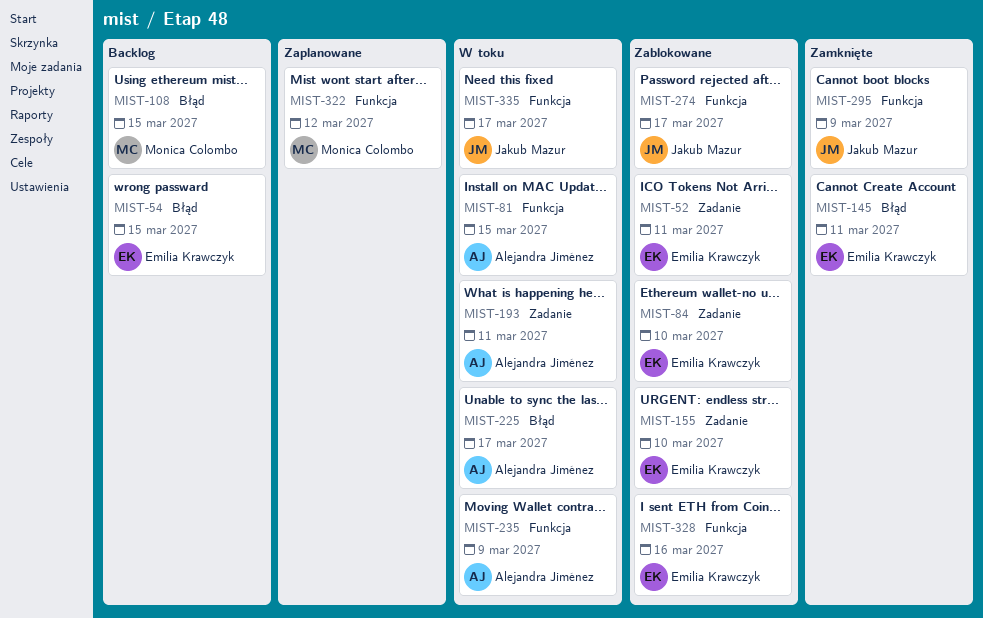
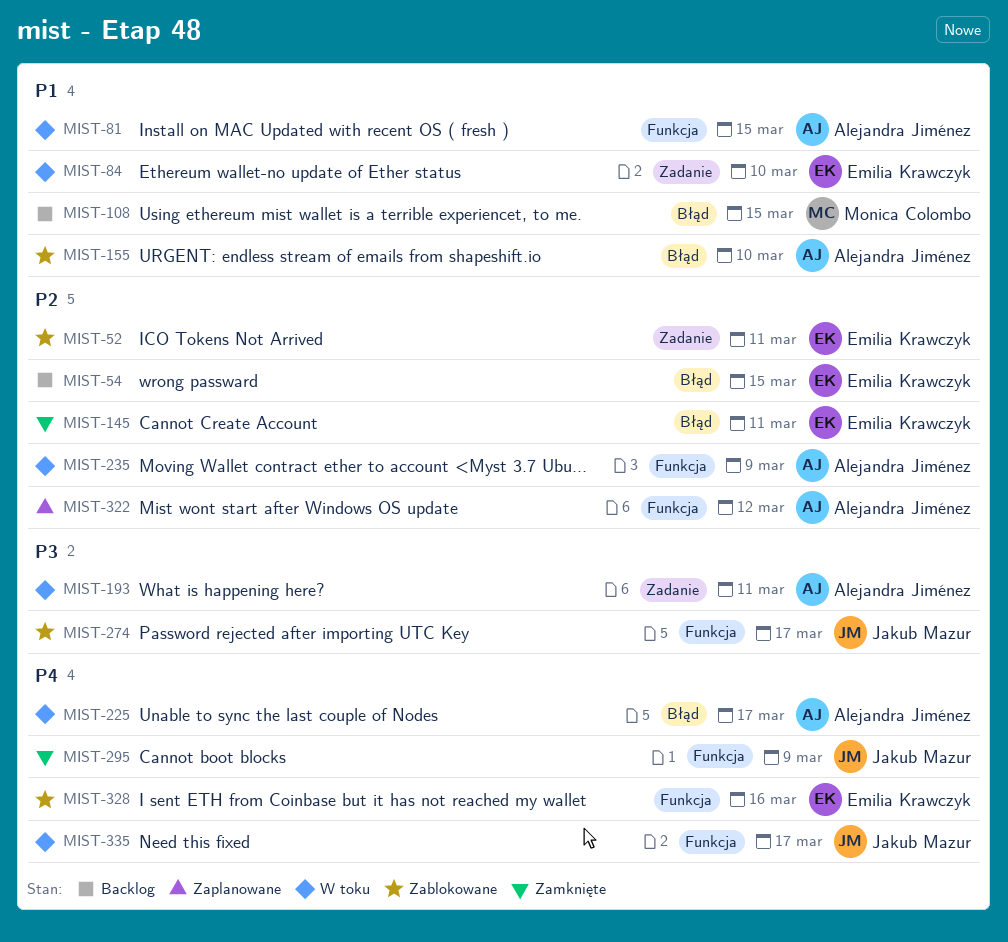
MIST-84, status: Zablokowane -> W toku
MIST-155, owner: Emilia Krawczyk -> Alejandra Jiménez
MIST-155, label: Zadanie -> Błąd
MIST-322, owner: Monica Colombo -> Alejandra Jiménez

